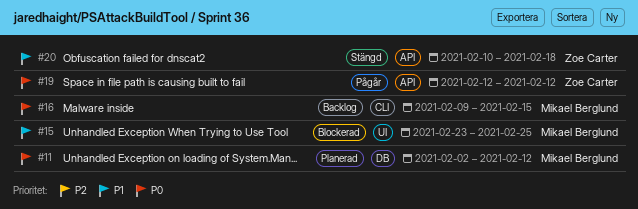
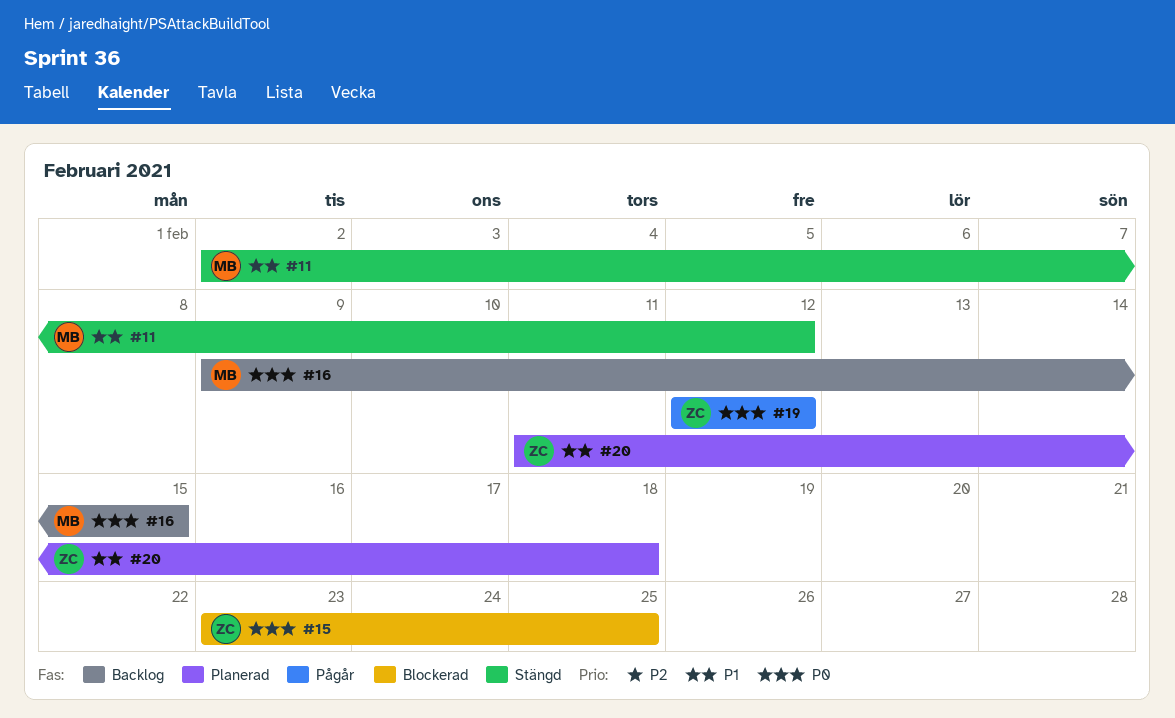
#11, status: Planerad -> Stängd
#11, priority: P0 -> P1
#15, owner: Mikael Berglund -> Zoe Carter
#15, priority: P1 -> P0
#20, status: Stängd -> Planerad
#20, start: Feb 10 -> Feb 11

